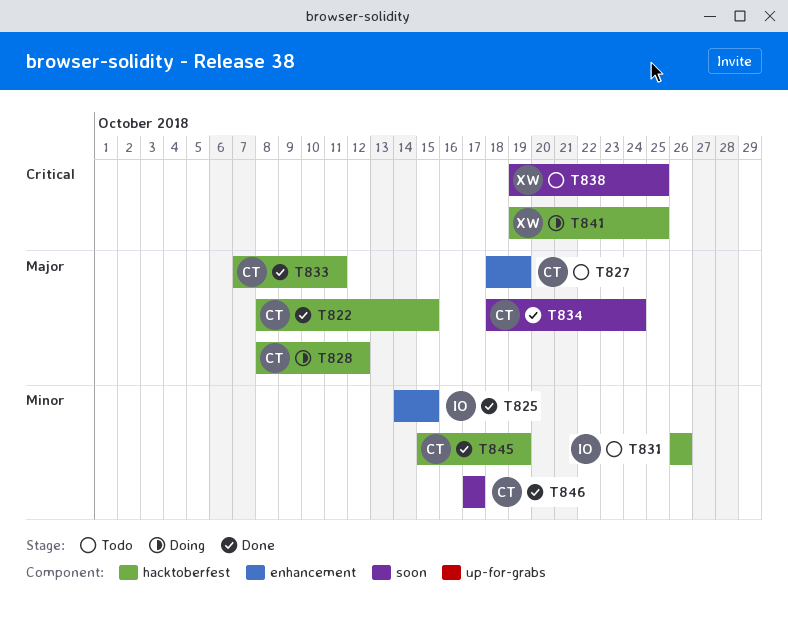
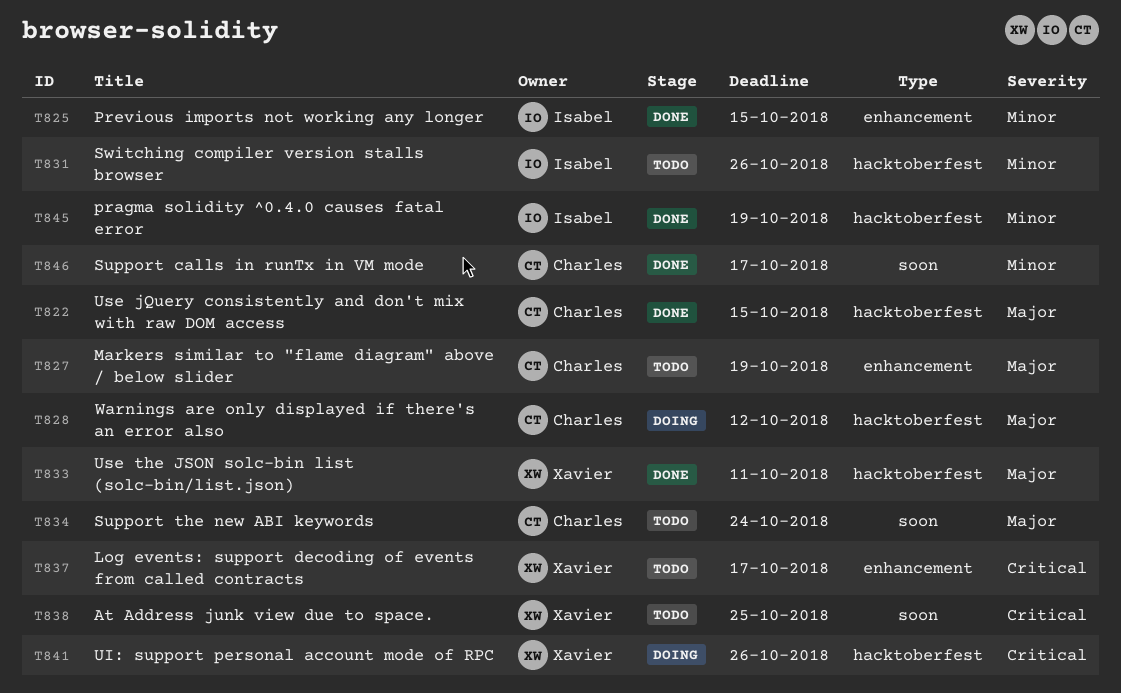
T833, owner: Charles -> Xavier
T834, status: Done -> Todo
T837: none -> present
T841, due: Oct 25 -> Oct 26
T845, owner: Charles -> Isabel

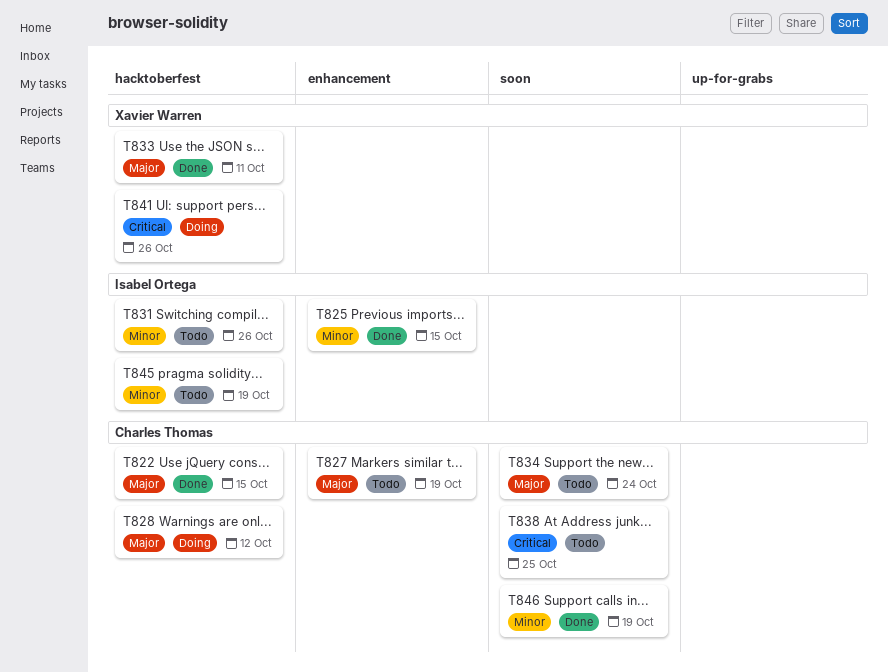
T837: present -> none
T838, owner: Xavier Warren -> Charles Thomas
T845, status: Done -> Todo
T846, due: Oct 17 -> Oct 19

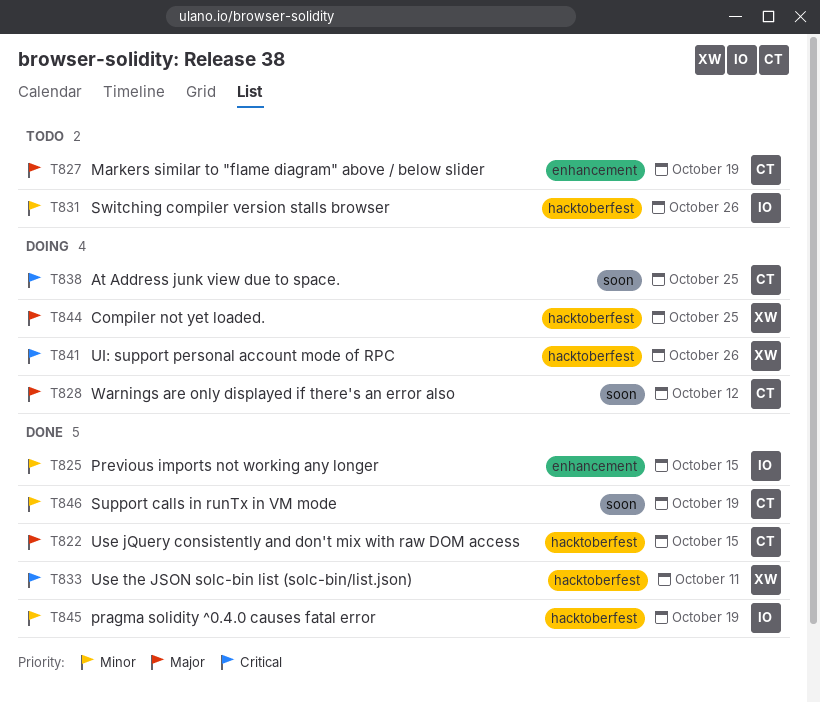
T828, label: hacktoberfest -> soon
T833, priority: Major -> Critical
T834: present -> none
T838, status: Todo -> Doing
T844: none -> present
T845, status: Todo -> Done

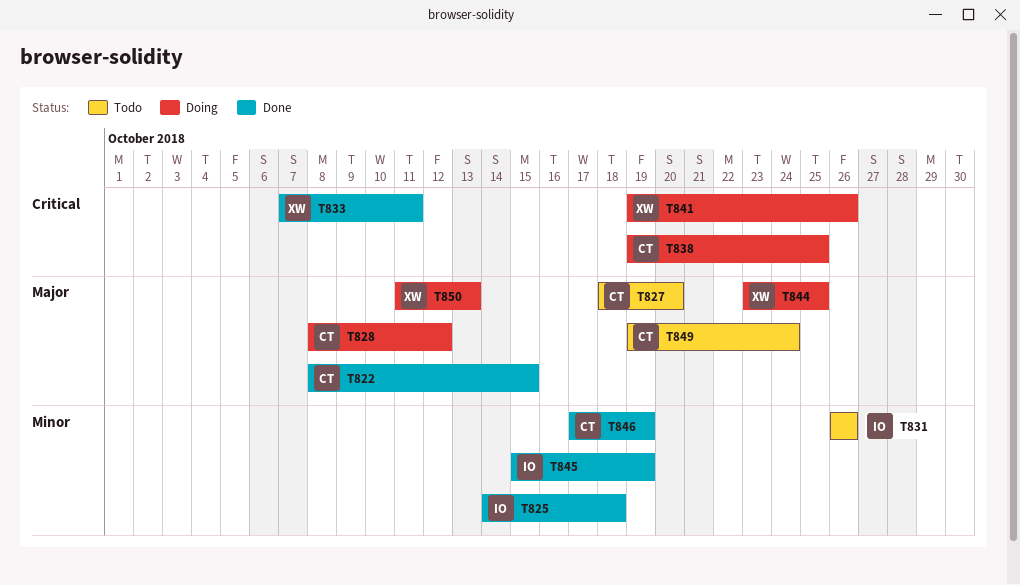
T825, due: Oct 15 -> Oct 18
T827, due: Oct 19 -> Oct 20
T849: none -> present
T850: none -> present

